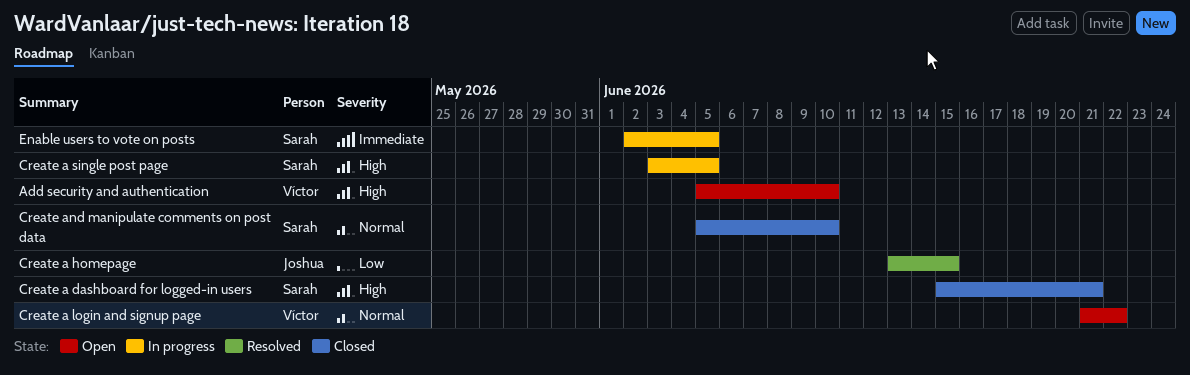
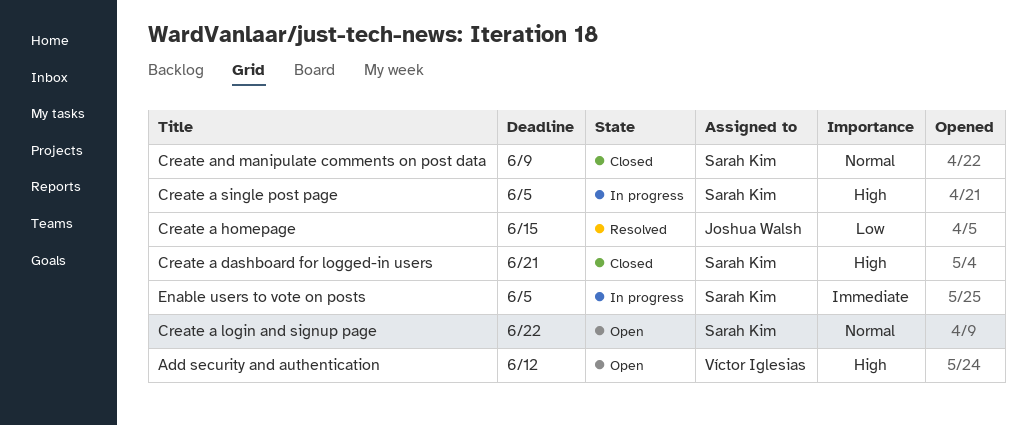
Add security and authentication, due: Jun 10 -> Jun 12
Create a login and signup page, owner: Víctor Iglesias -> Sarah Kim
Create and manipulate comments on post data, due: Jun 10 -> Jun 9

